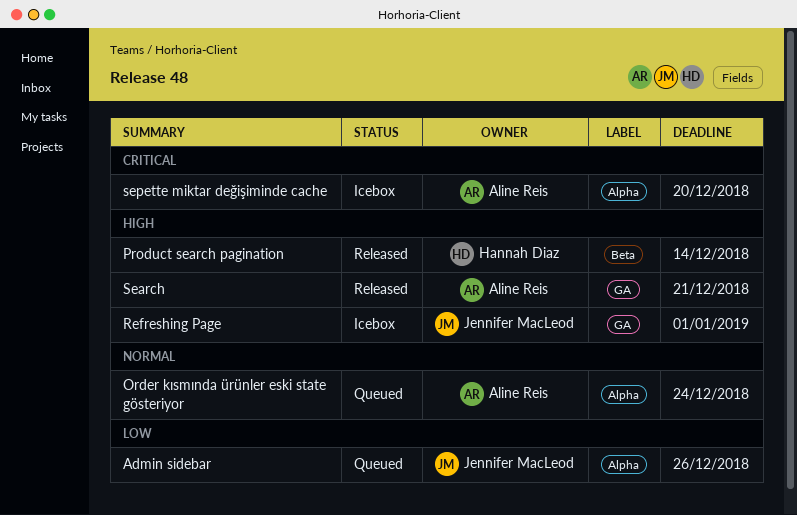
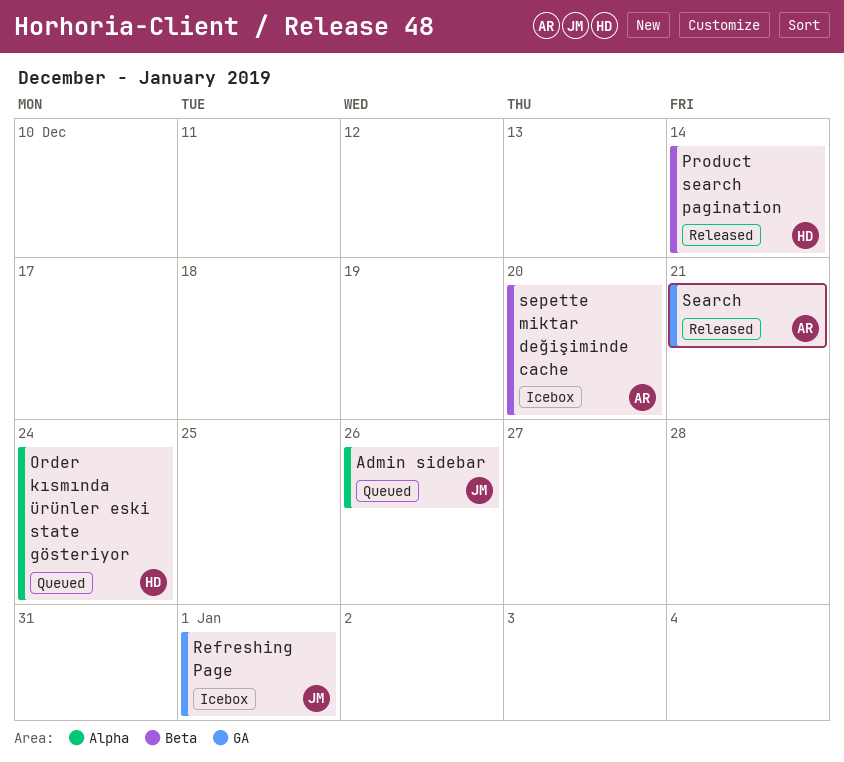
Order kısmında ürünler eski state gösteriyor, owner: Aline Reis -> Hannah Diaz
sepette miktar değişiminde cache, label: Alpha -> Beta

